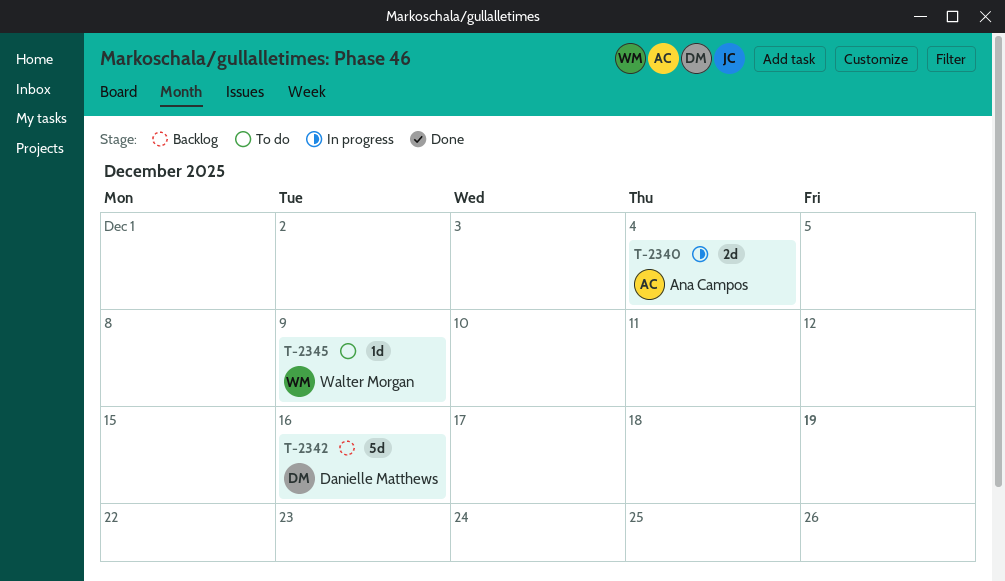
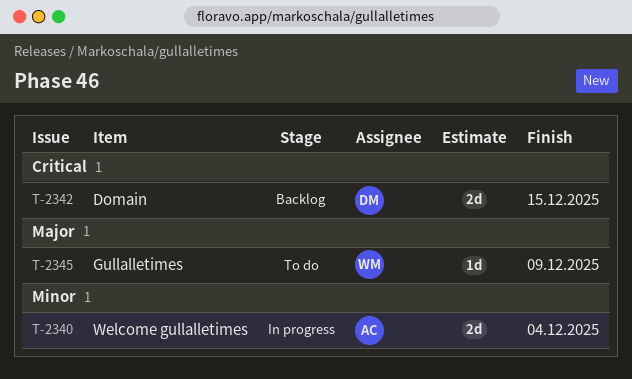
T-2342, estimate: 5d -> 2d
T-2342, due: Dec 16 -> Dec 15

